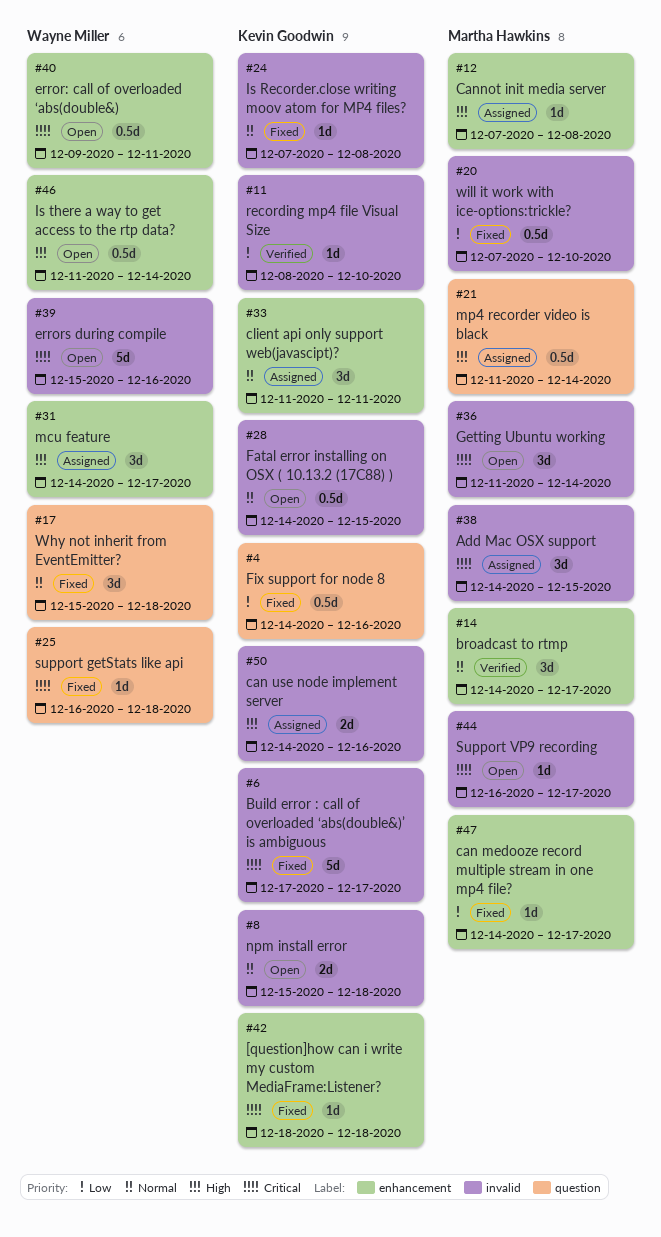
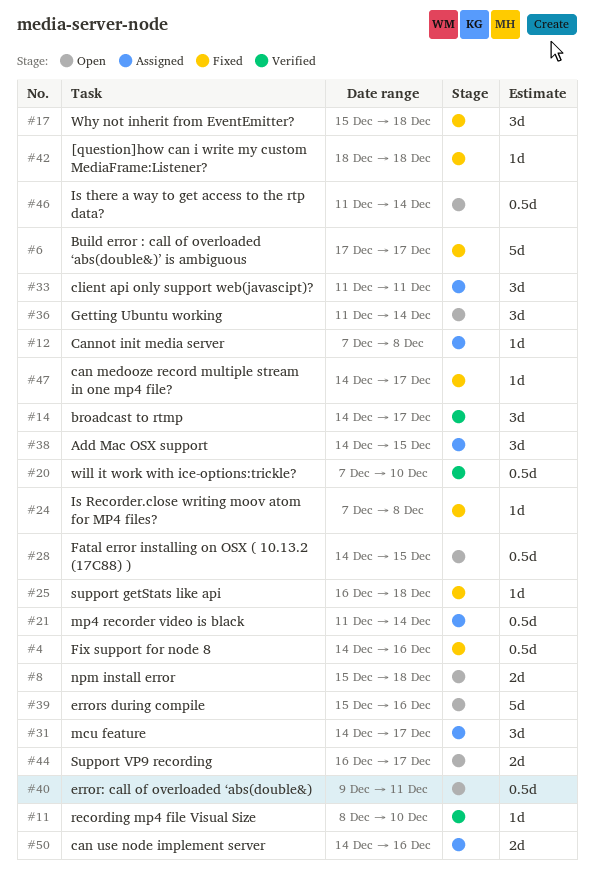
#20, status: Fixed -> Verified
#44, estimate: 1d -> 2d

